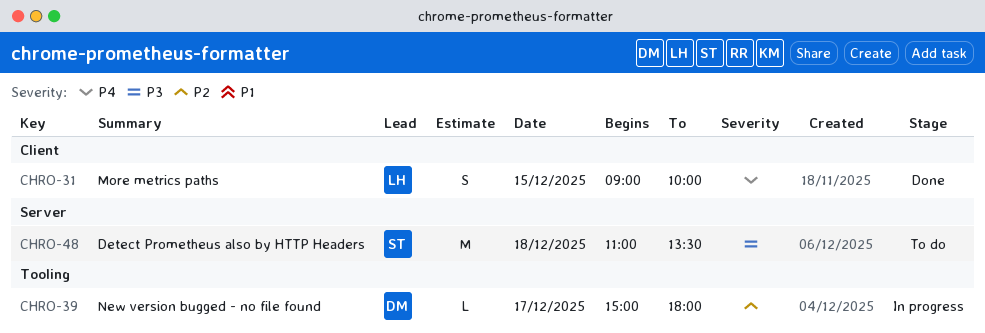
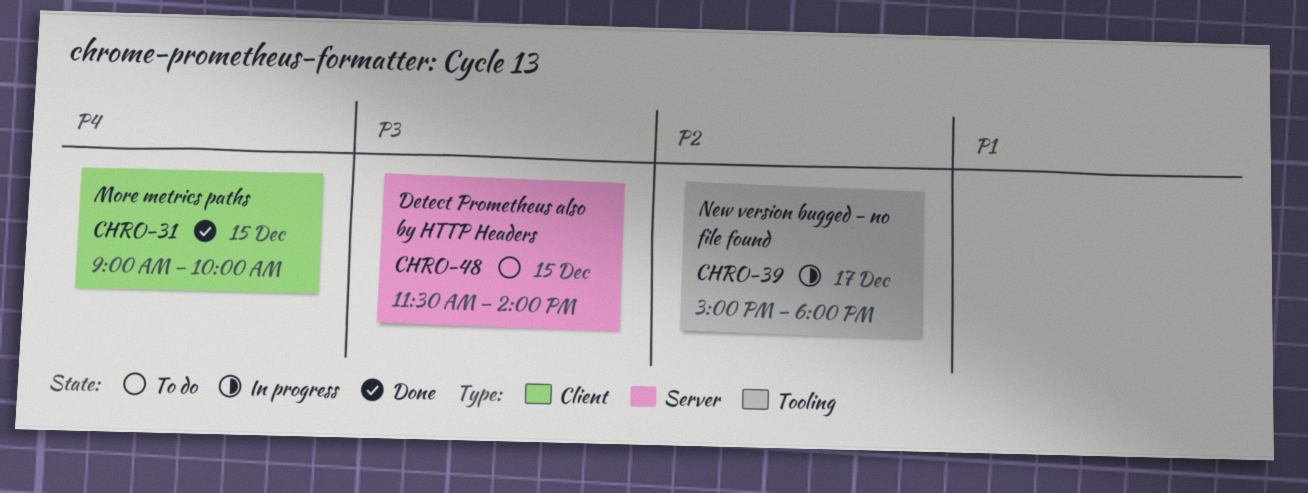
CHRO-48, day: Dec 18 -> Dec 15
CHRO-48, begins: 11:00 -> 11:30
CHRO-48, ends: 13:30 -> 14:00

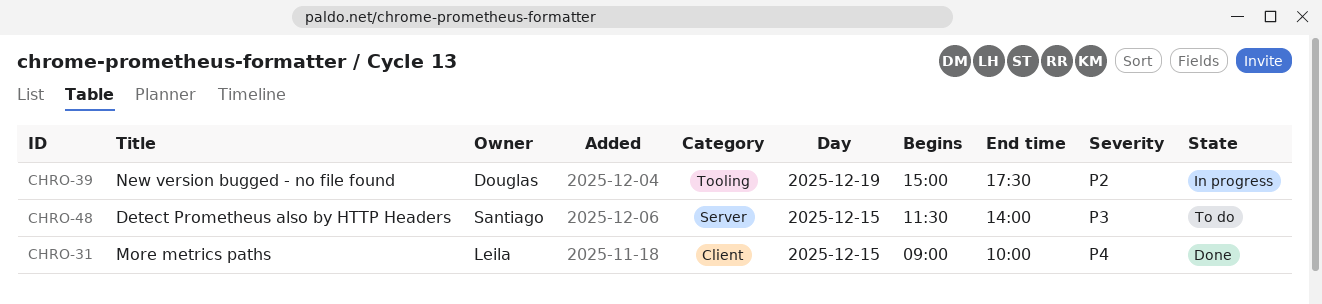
CHRO-39, day: Dec 17 -> Dec 19
CHRO-39, ends: 18:00 -> 17:30

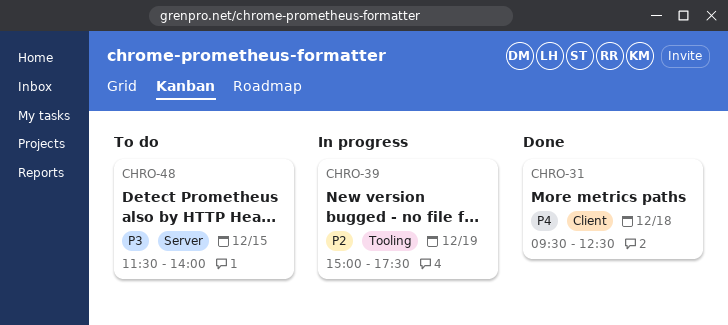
CHRO-31, day: Dec 15 -> Dec 18
CHRO-31, begins: 09:00 -> 09:30
CHRO-31, ends: 10:00 -> 12:30

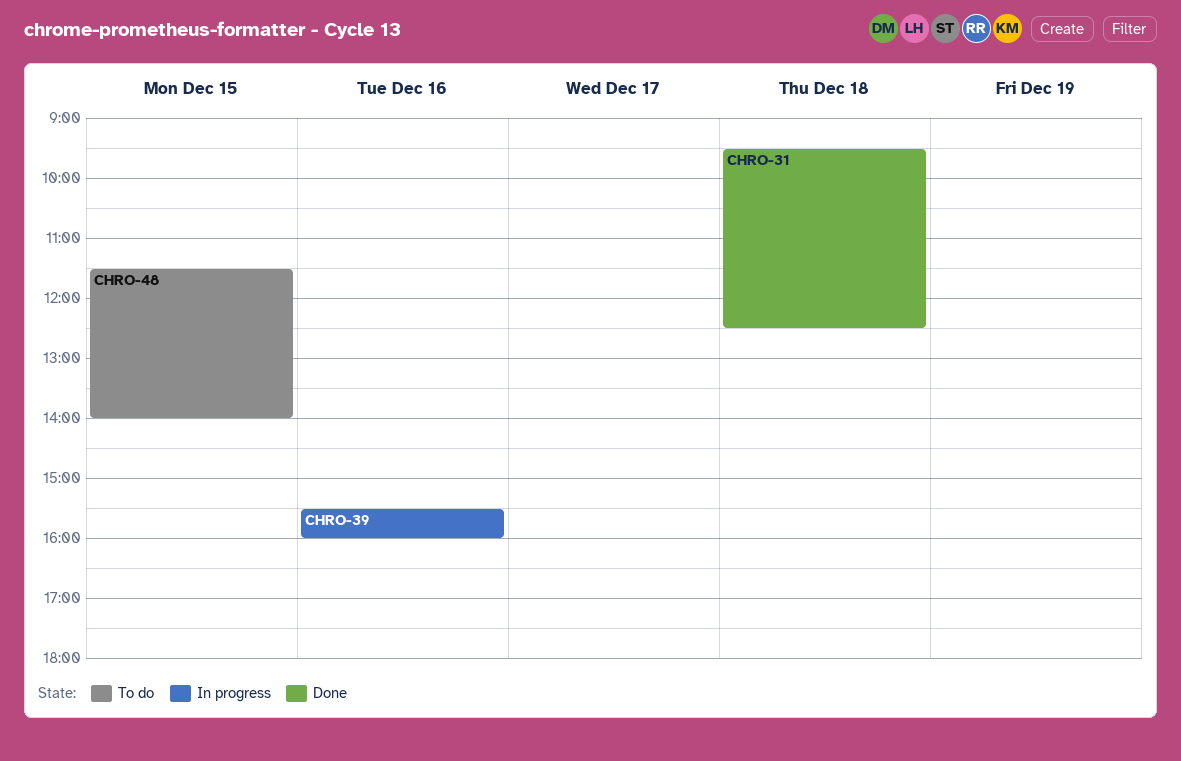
CHRO-39, day: Dec 19 -> Dec 16
CHRO-39, begins: 15:00 -> 15:30
CHRO-39, ends: 17:30 -> 16:00

